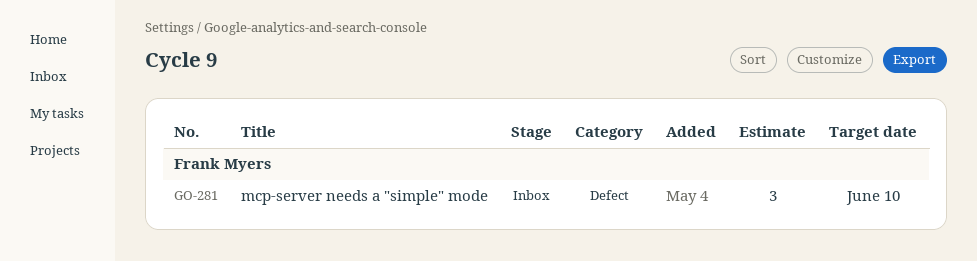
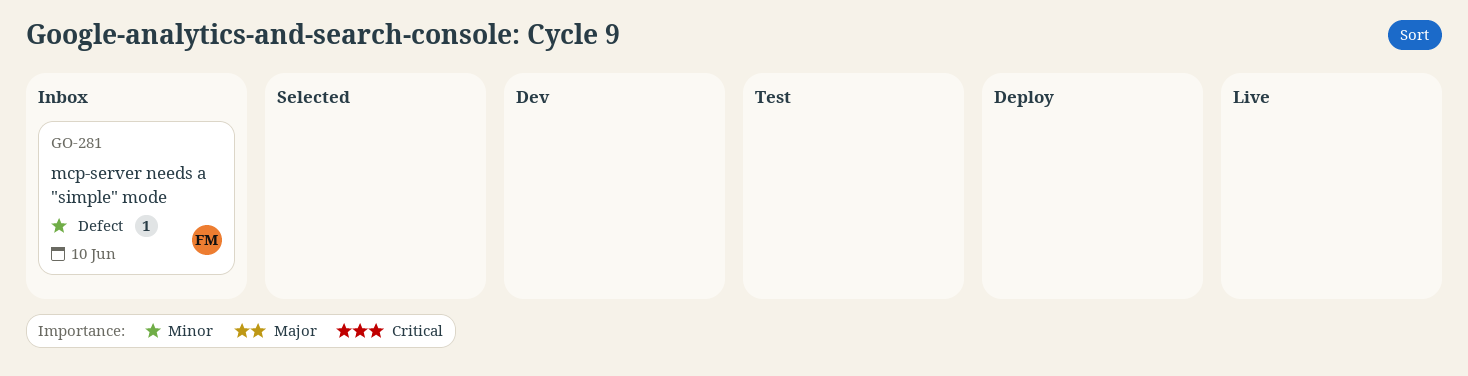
GO-281, estimate: 3 -> 1

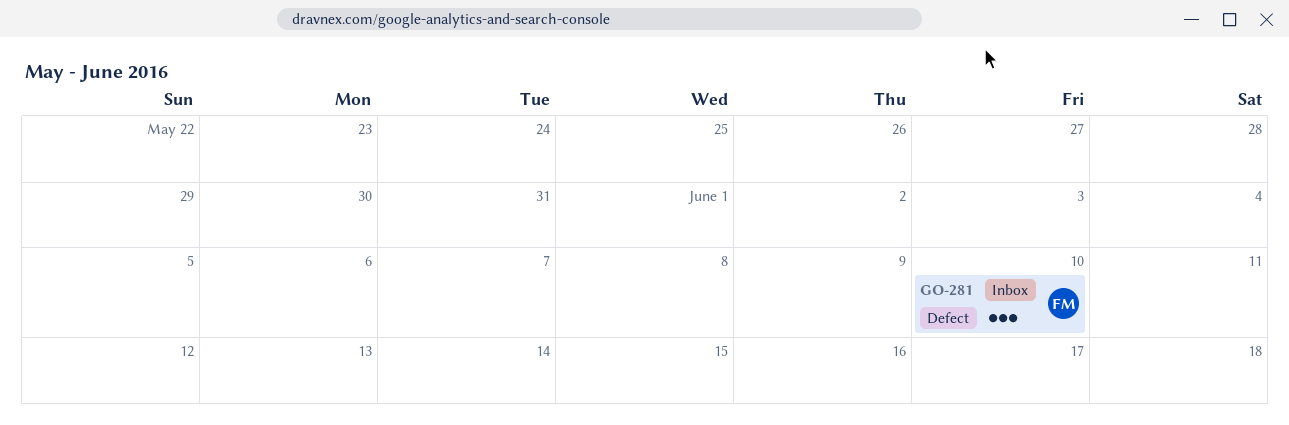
GO-281, estimate: 1 -> 3

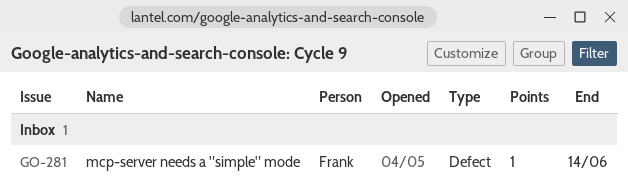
GO-281, estimate: 3 -> 1
GO-281, due: Jun 10 -> Jun 14

